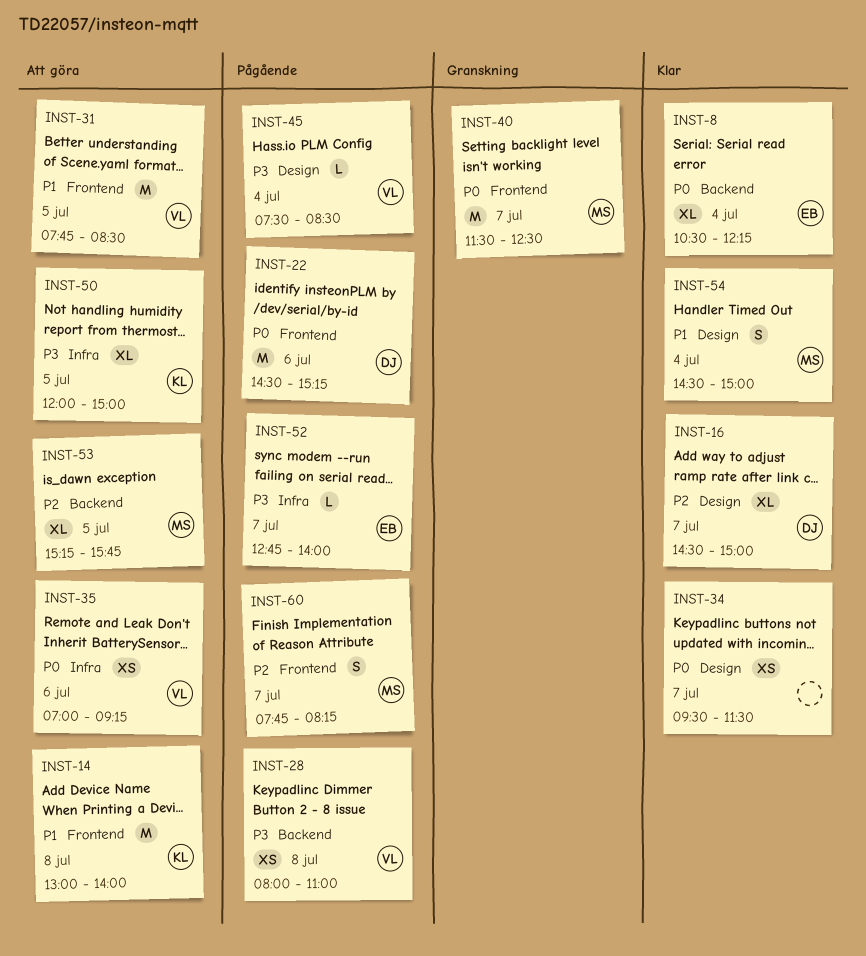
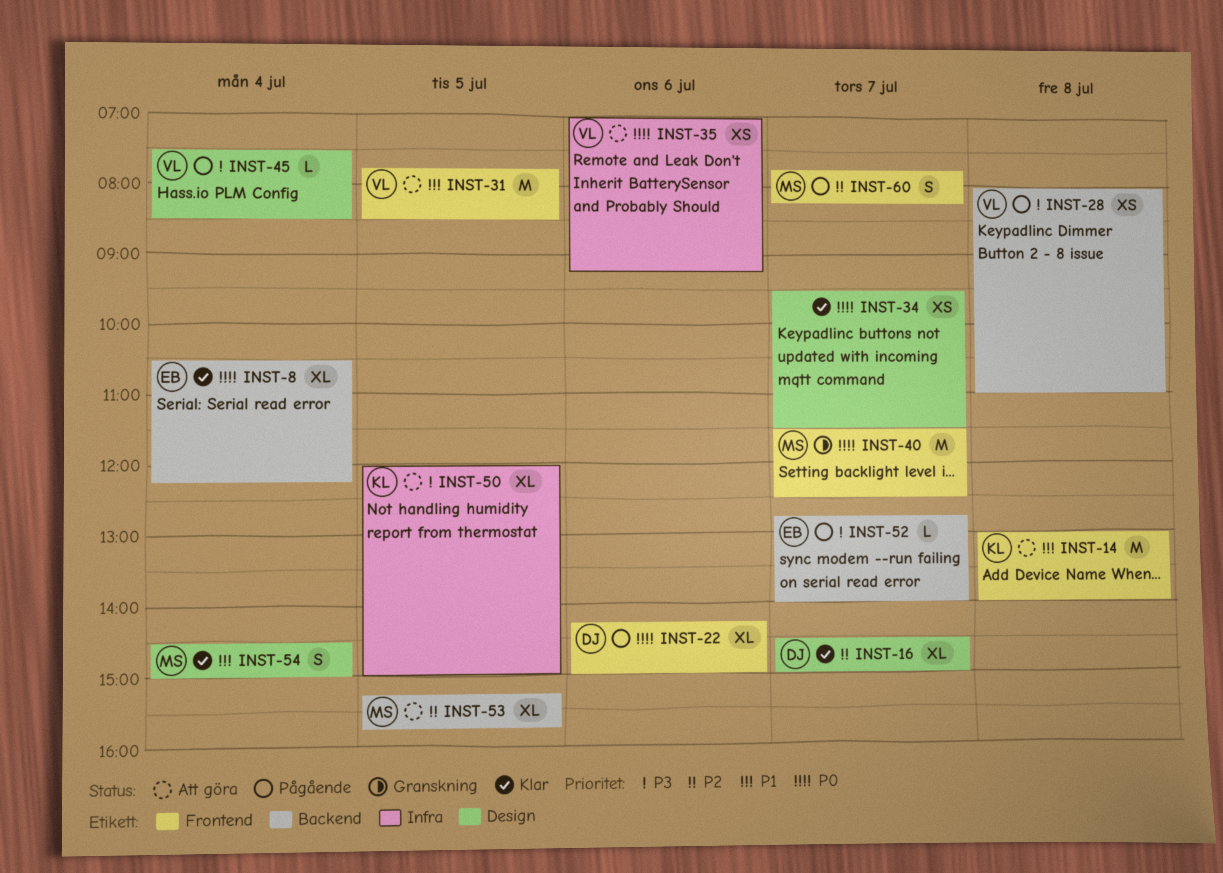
INST-22, estimate: M -> XL
INST-22, begins: 14:30 -> 14:15
INST-22, ends: 15:15 -> 15:00
INST-52, label: Infra -> Backend

